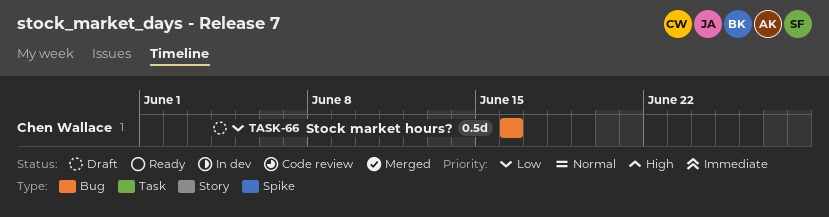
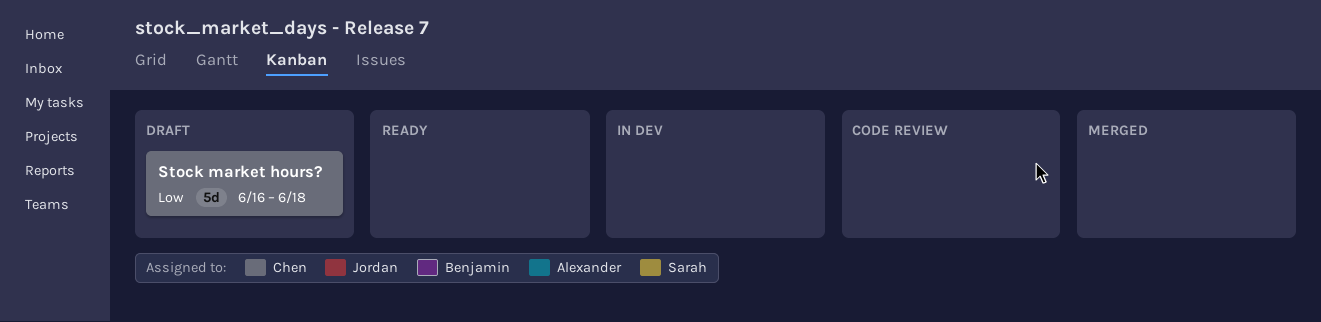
Stock market hours?, estimate: 0.5d -> 5d
Stock market hours?, due: Jun 16 -> Jun 18

